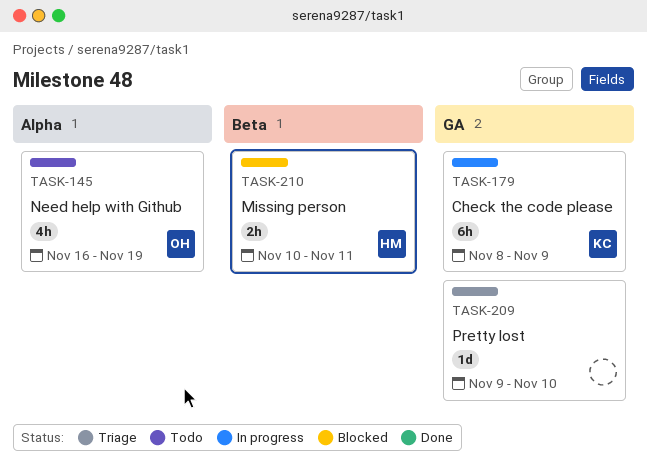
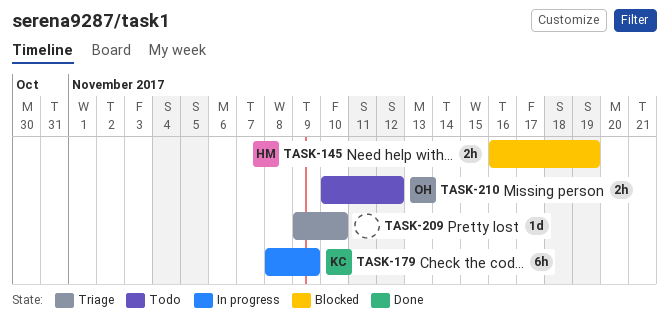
TASK-145, status: Todo -> Blocked
TASK-145, owner: OH -> HM
TASK-145, estimate: 4h -> 2h
TASK-210, status: Blocked -> Todo
TASK-210, owner: HM -> OH
TASK-210, due: Nov 11 -> Nov 12

